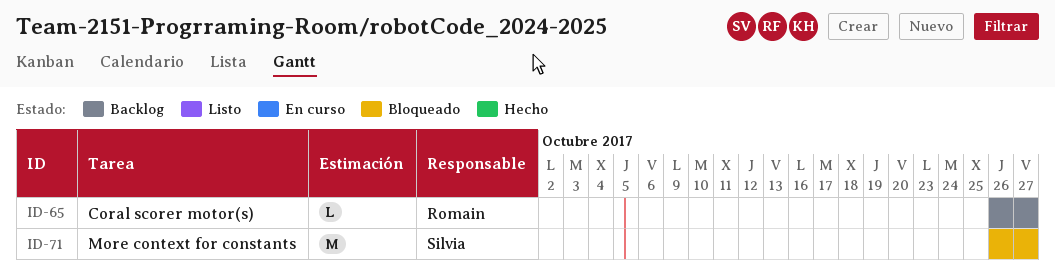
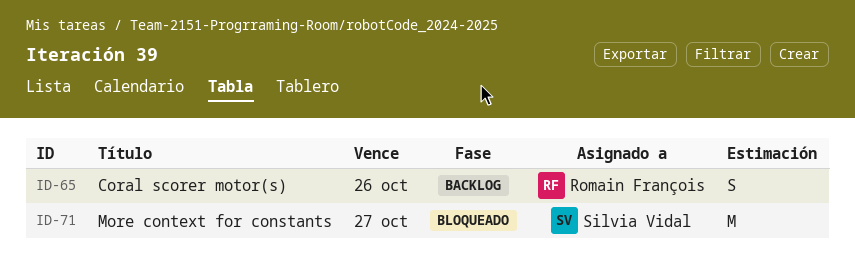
ID-65, estimate: L -> S
ID-65, due: Oct 27 -> Oct 26

